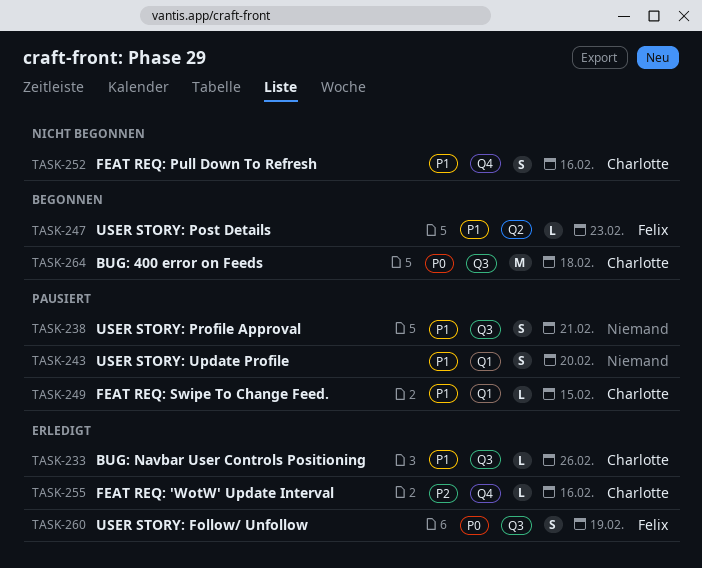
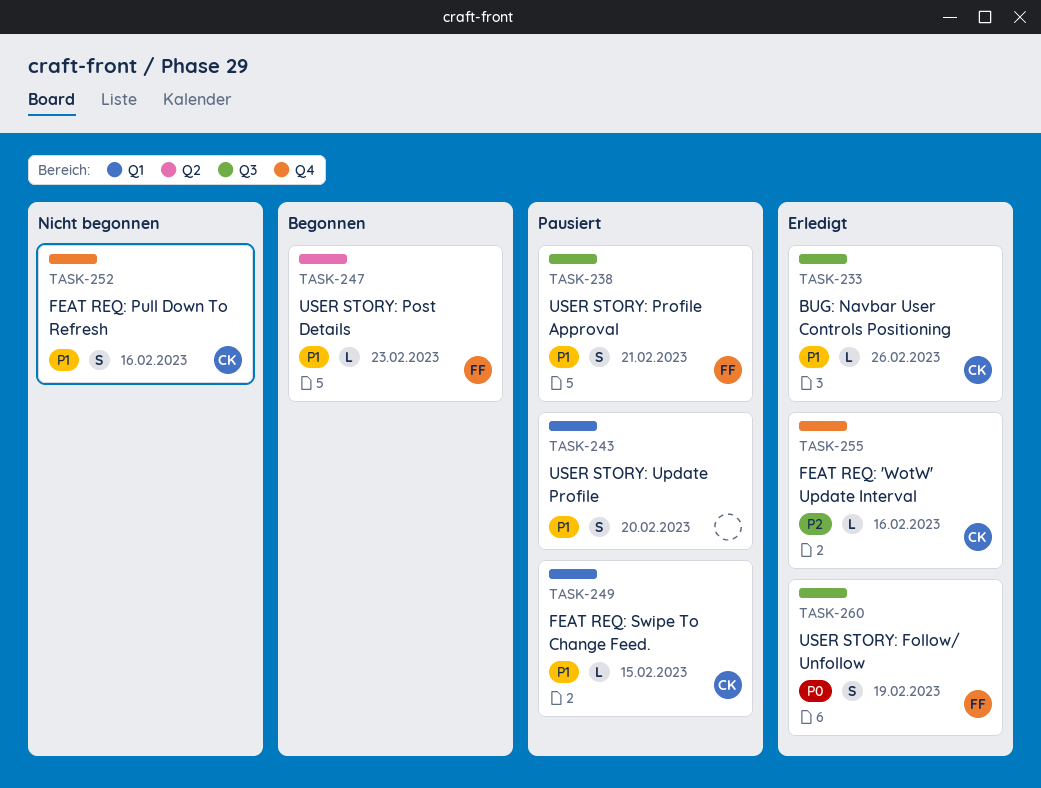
TASK-238, owner: none -> Felix
TASK-264: present -> none

